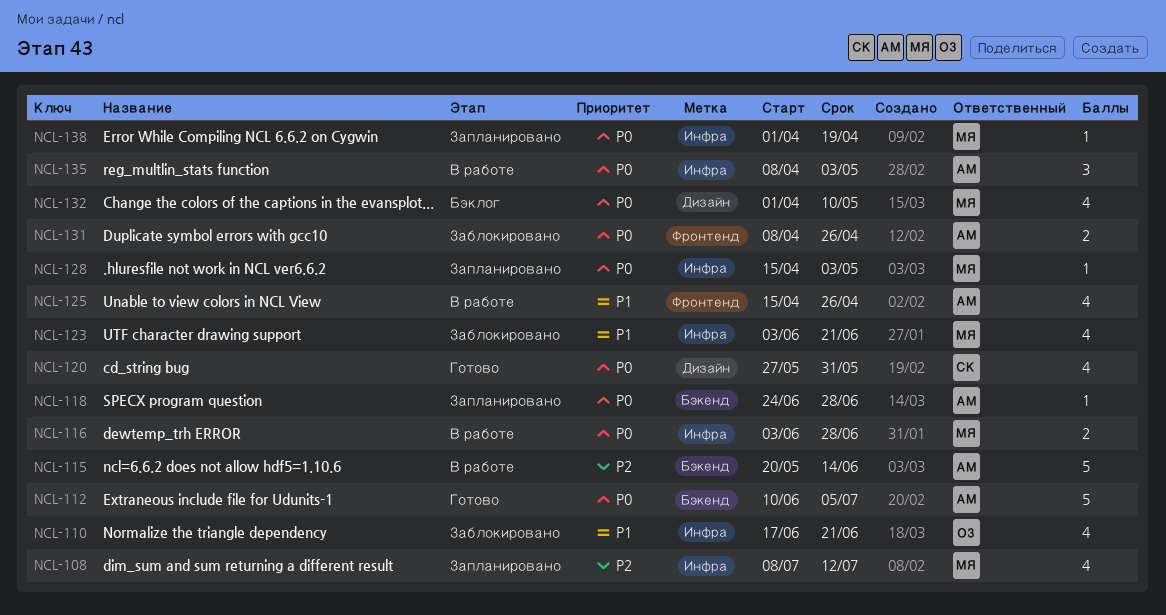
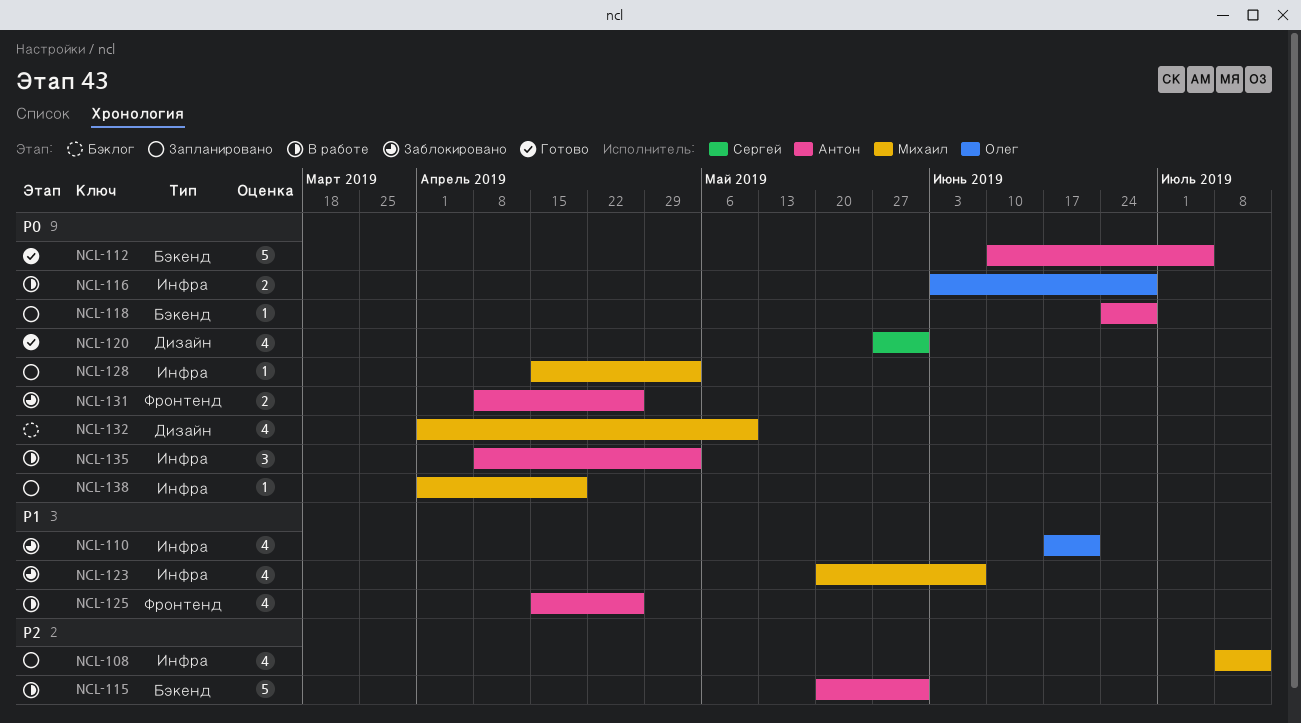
NCL-115, due: Jun 14 -> May 31
NCL-116, owner: Михаил -> Олег
NCL-123, start: Jun 3 -> May 20
NCL-123, due: Jun 21 -> Jun 7

